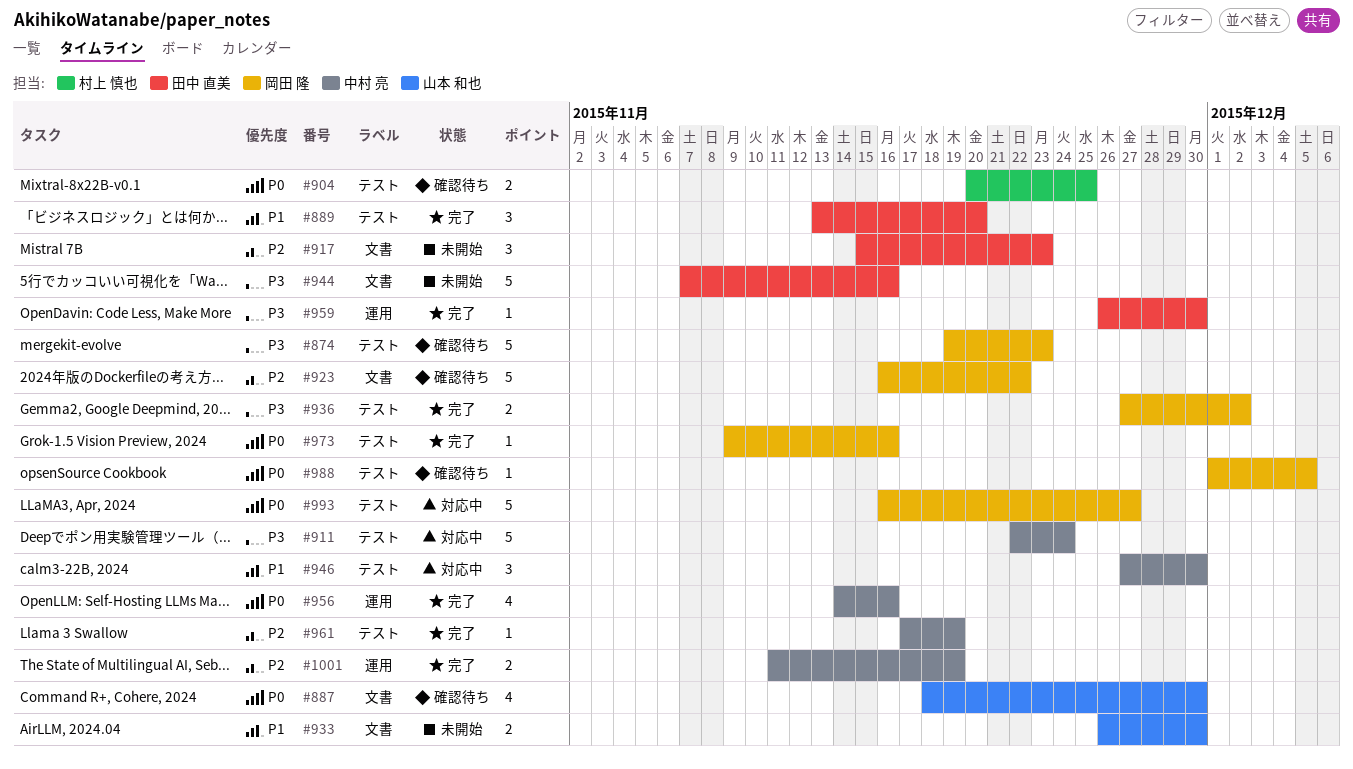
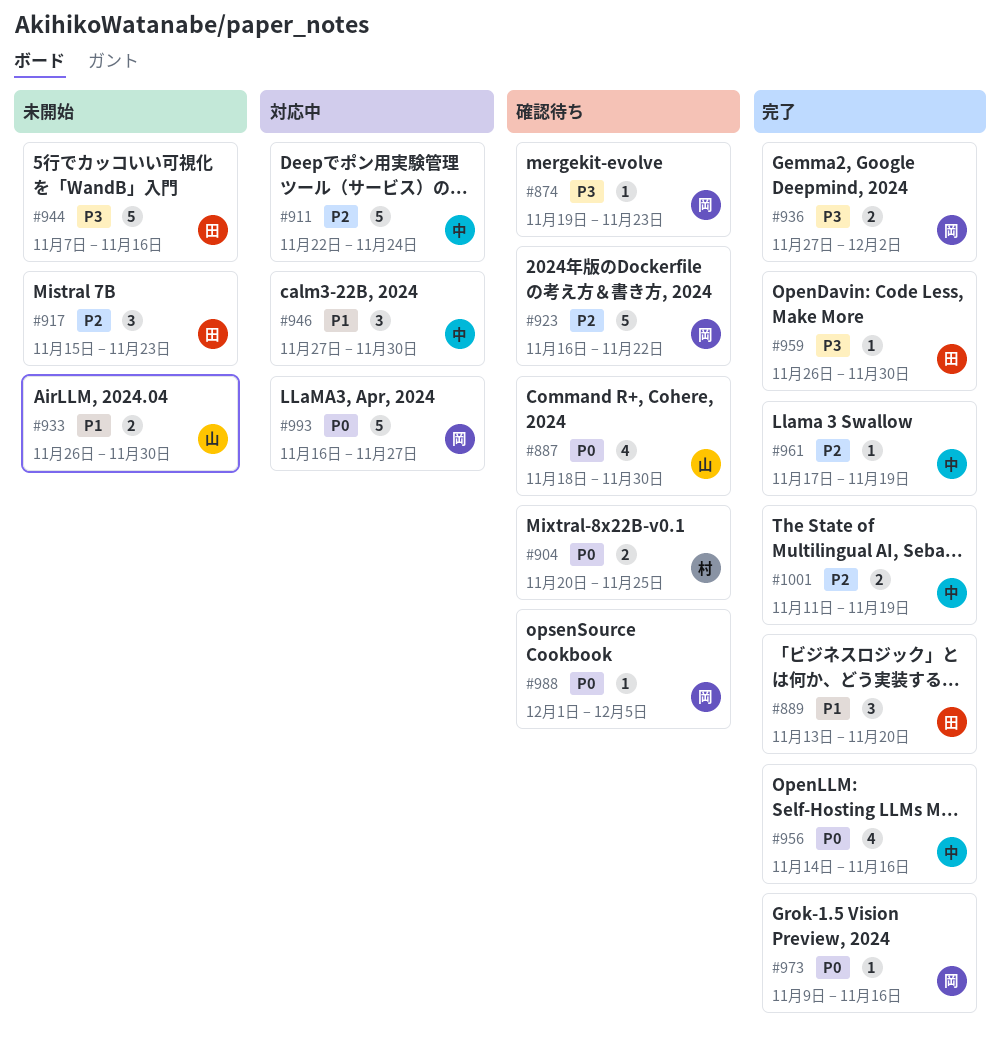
#874, estimate: 5 -> 1
#911, priority: P3 -> P2

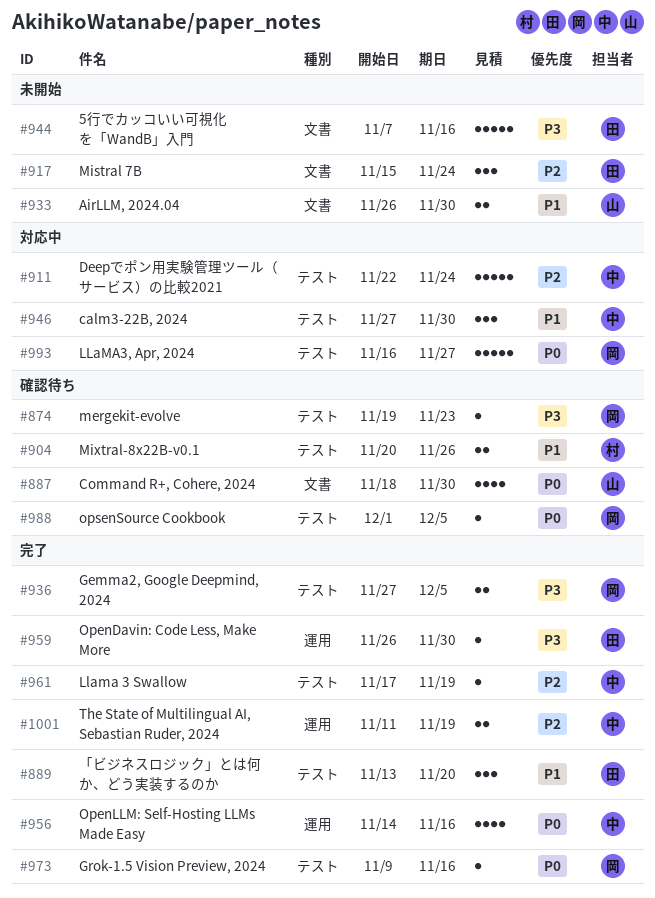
#904, priority: P0 -> P1
#904, due: Nov 25 -> Nov 26
#917, due: Nov 23 -> Nov 24
#923: present -> none
#936, due: Dec 2 -> Dec 5

